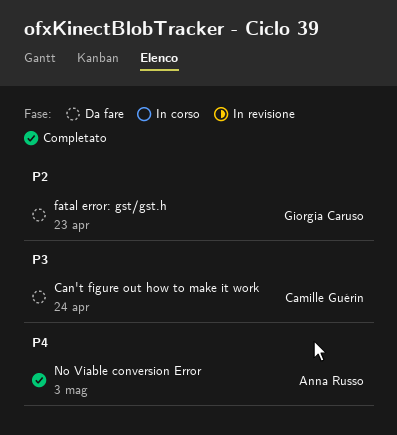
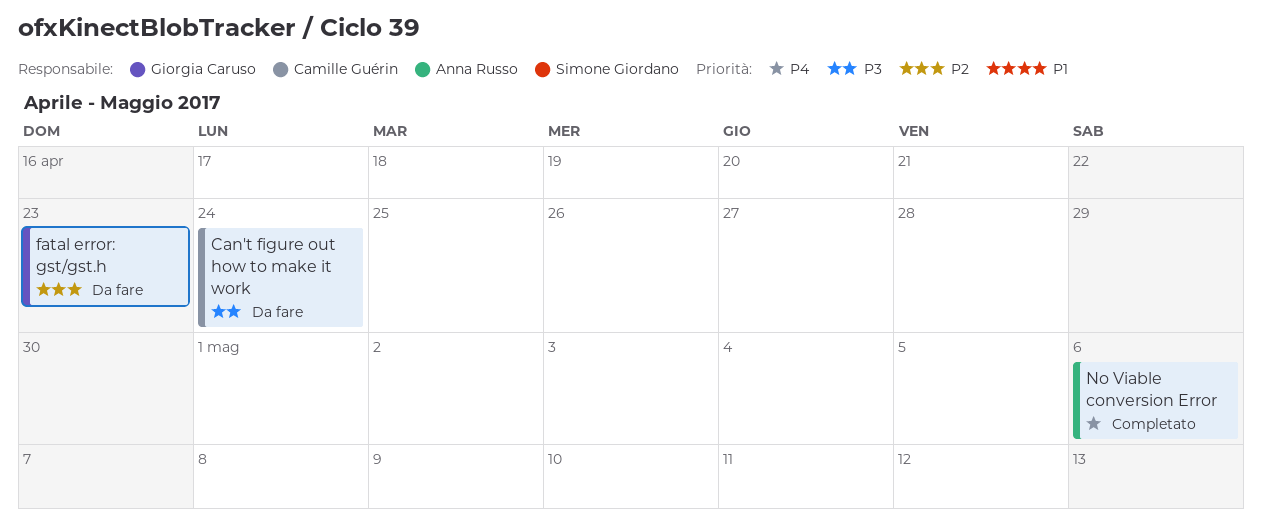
No Viable conversion Error, due: May 3 -> May 6

